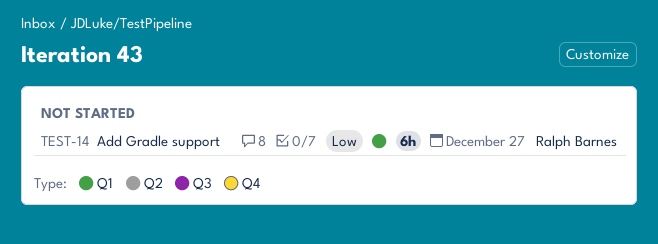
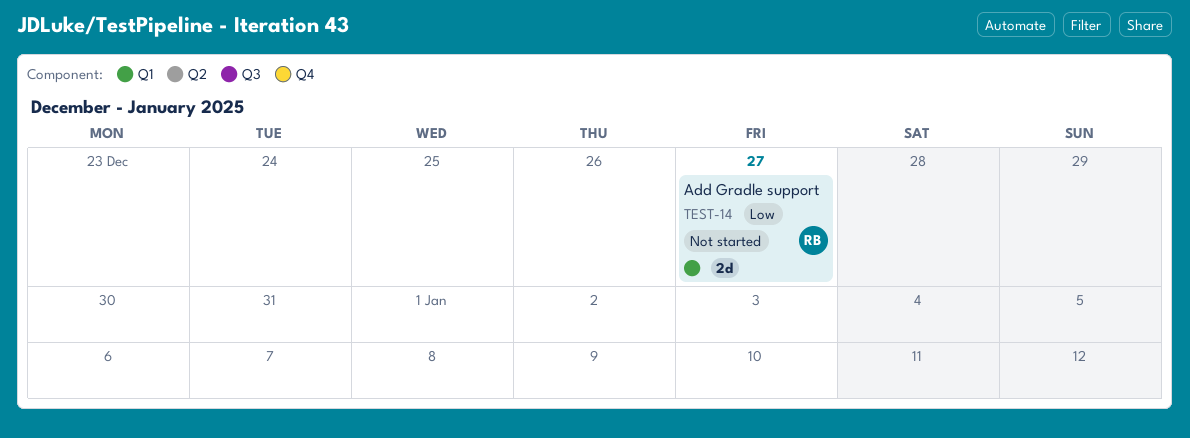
TEST-14, estimate: 6h -> 2d

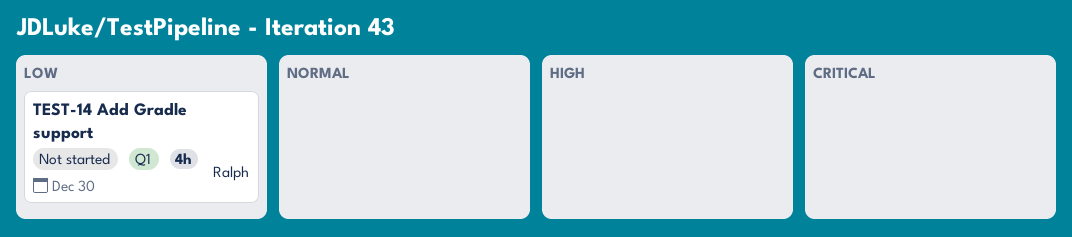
TEST-14, estimate: 2d -> 4h
TEST-14, due: Dec 27 -> Dec 30

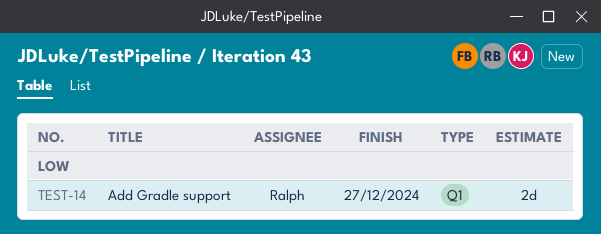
TEST-14, estimate: 4h -> 2d
TEST-14, due: Dec 30 -> Dec 27

